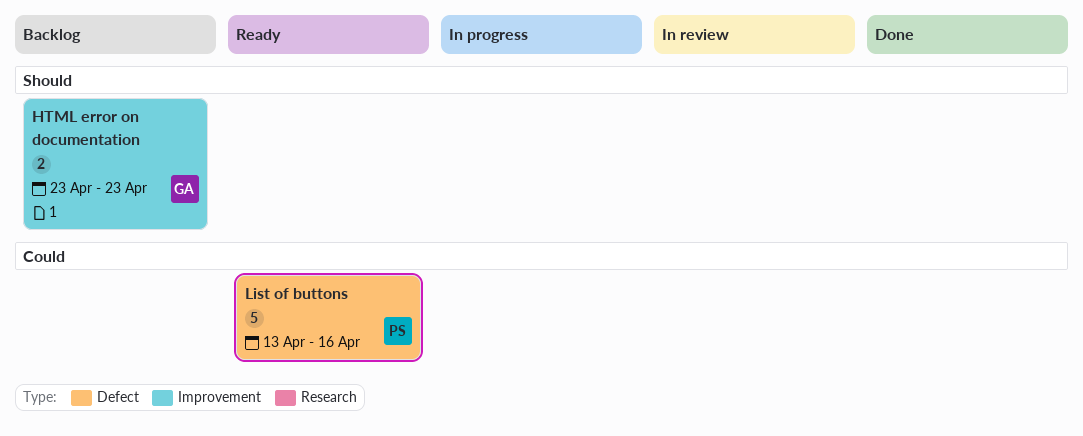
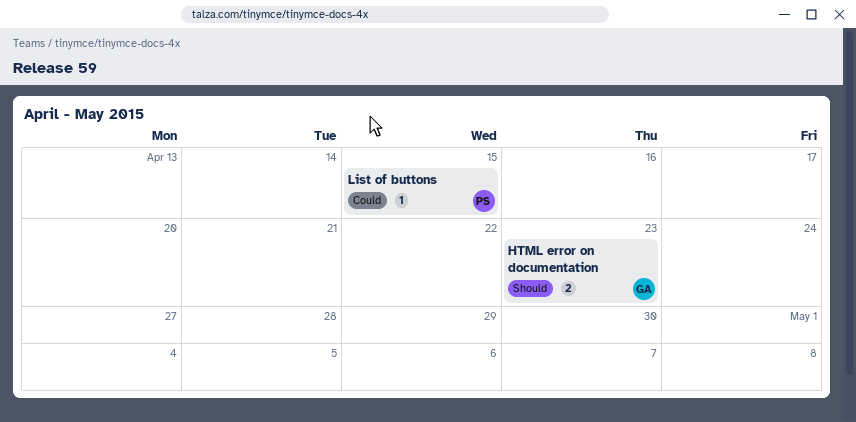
List of buttons, estimate: 5 -> 1
List of buttons, due: Apr 16 -> Apr 15

